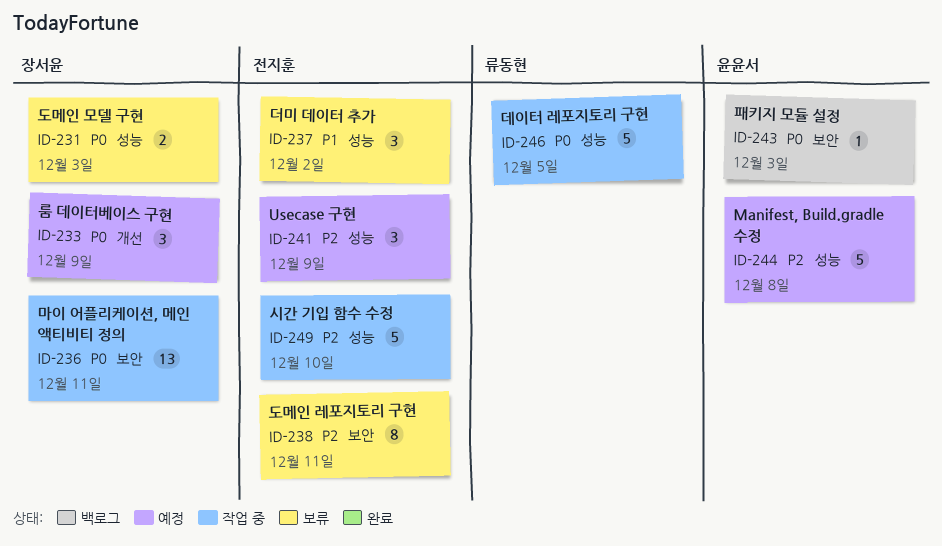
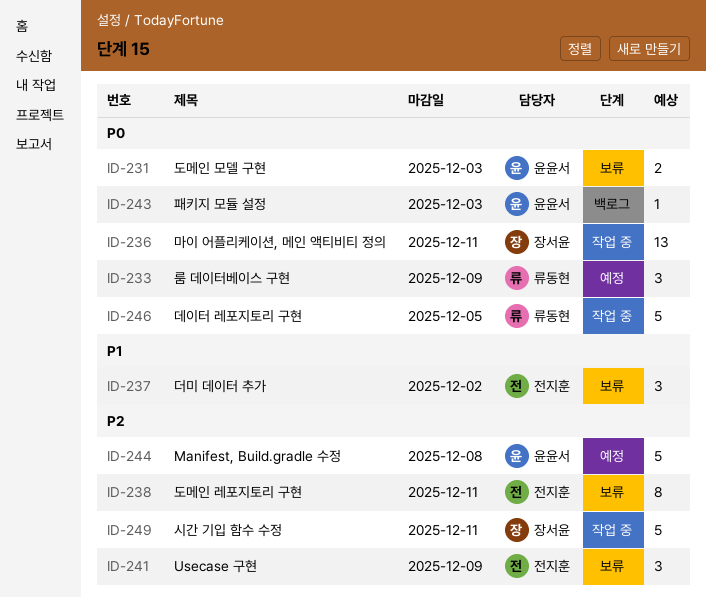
ID-231, owner: 장서윤 -> 윤윤서
ID-233, owner: 장서윤 -> 류동현
ID-241, status: 예정 -> 보류
ID-249, owner: 전지훈 -> 장서윤
ID-249, due: Dec 10 -> Dec 11

